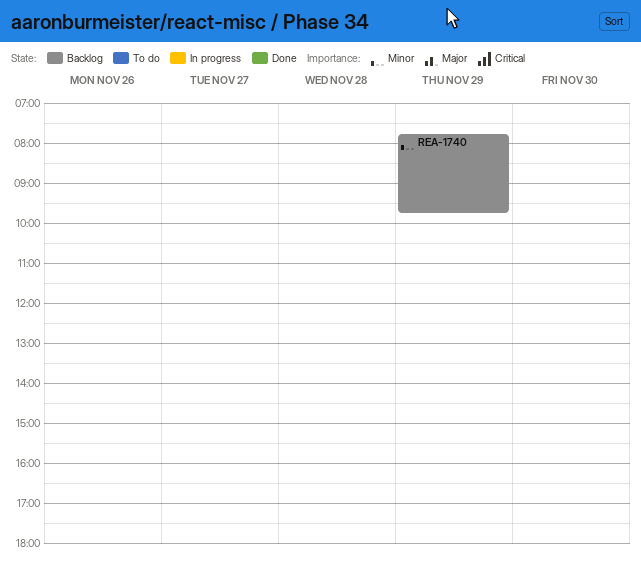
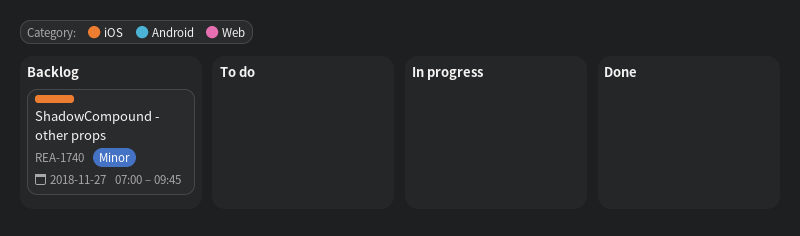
REA-1740, day: Nov 29 -> Nov 27
REA-1740, begins: 07:45 -> 07:00

